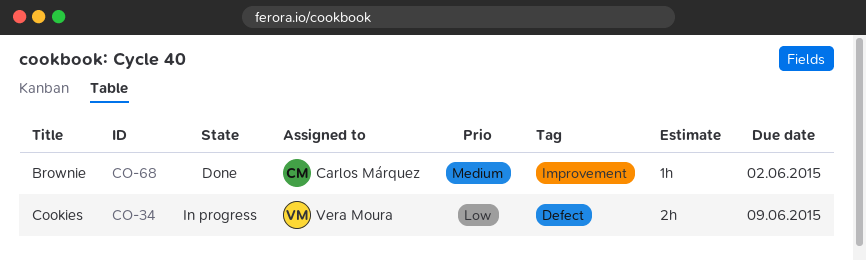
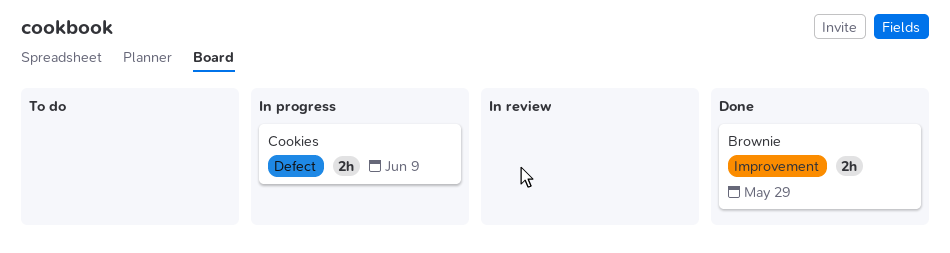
Brownie, estimate: 1h -> 2h
Brownie, due: Jun 2 -> May 29

